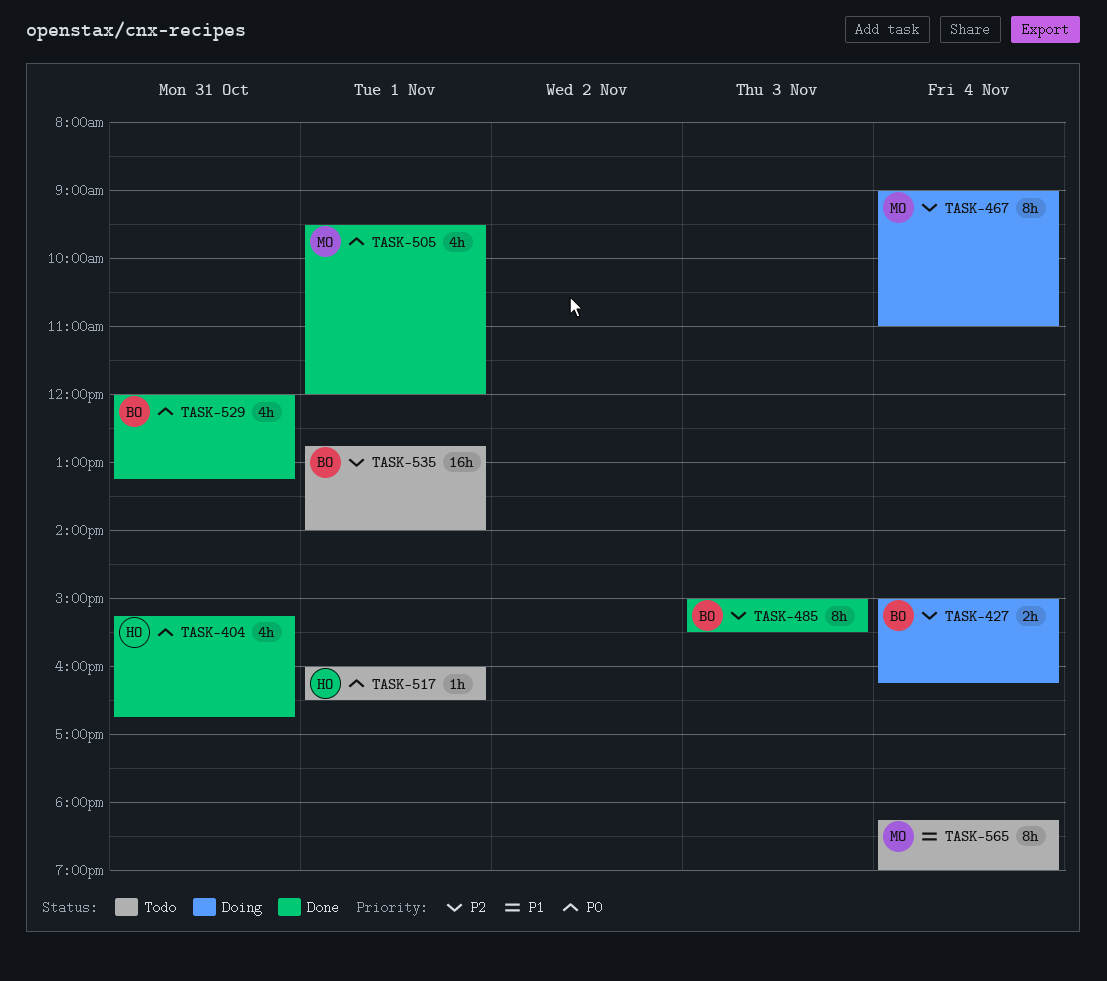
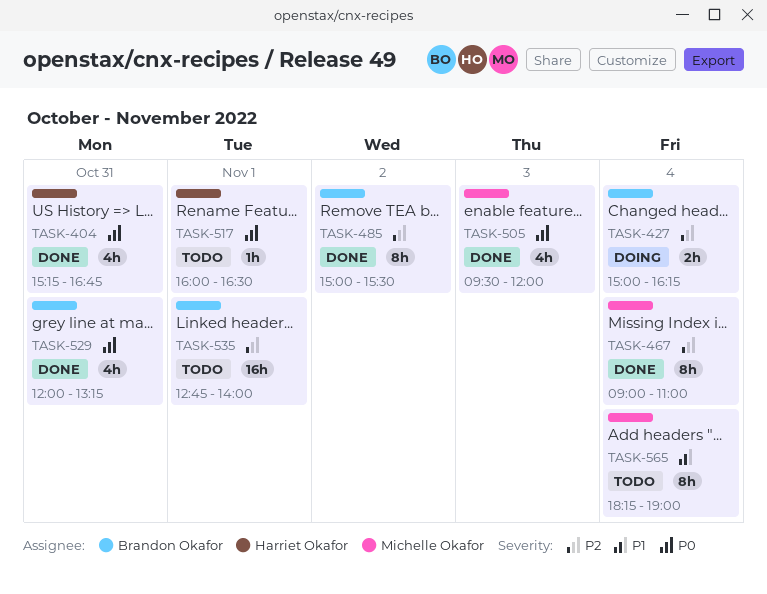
TASK-467, status: Doing -> Done
TASK-485, day: Nov 3 -> Nov 2
TASK-505, day: Nov 1 -> Nov 3

